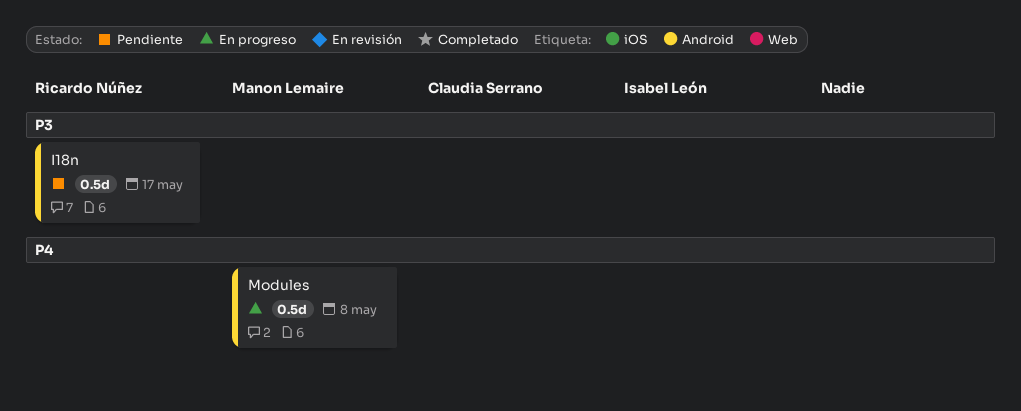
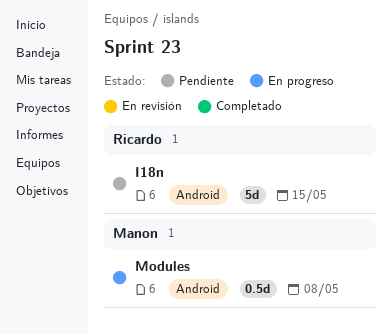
I18n, estimate: 0.5d -> 5d
I18n, due: May 17 -> May 15

